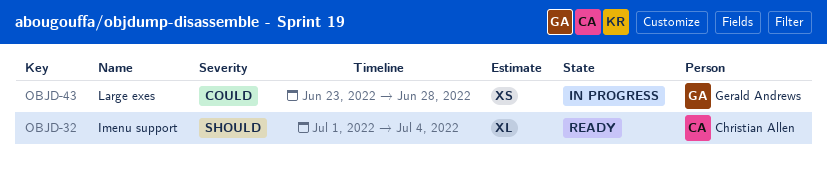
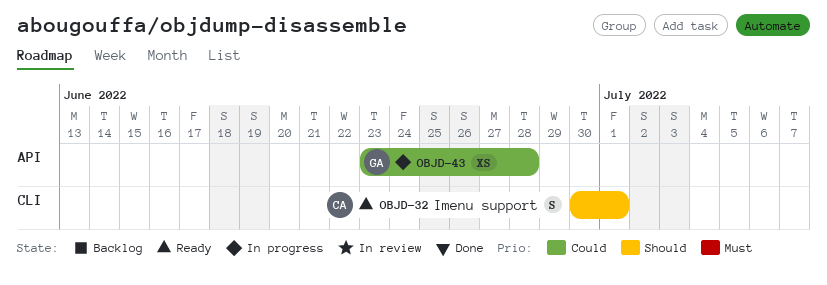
OBJD-32, estimate: XL -> S
OBJD-32, start: Jul 1 -> Jun 30
OBJD-32, due: Jul 4 -> Jul 1

